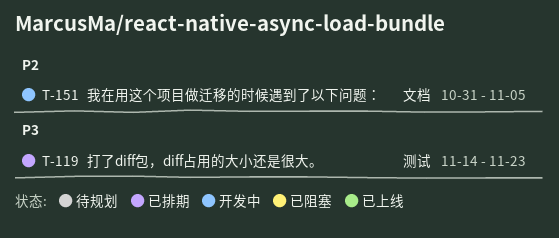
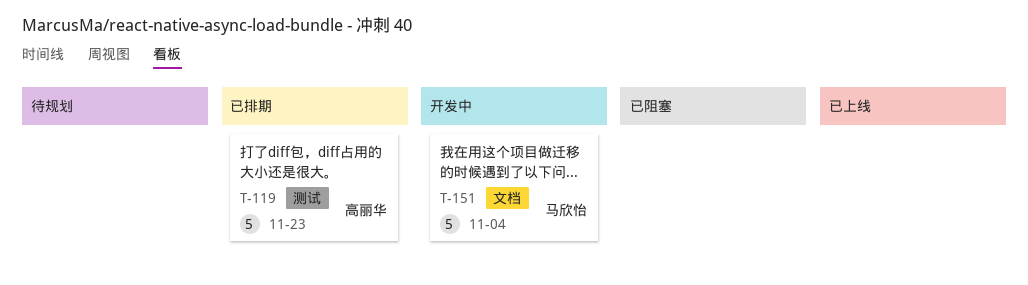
T-151, due: Nov 5 -> Nov 4

